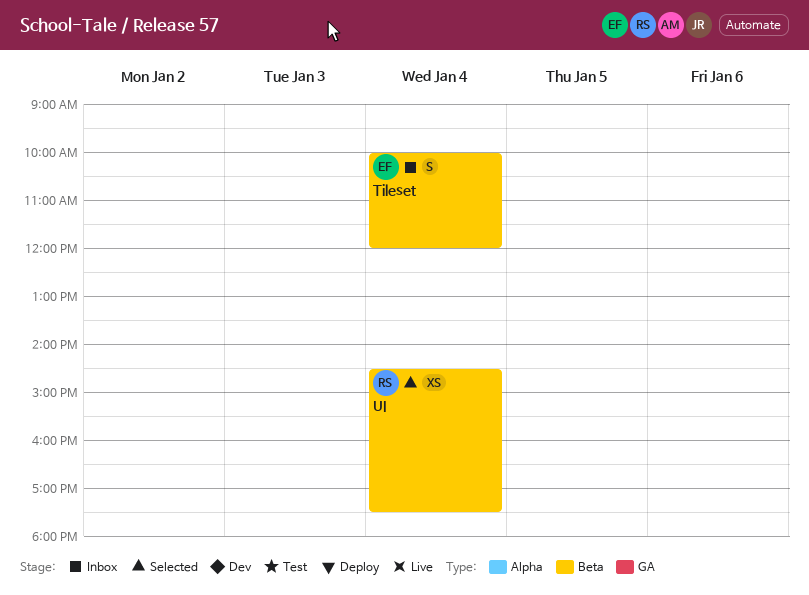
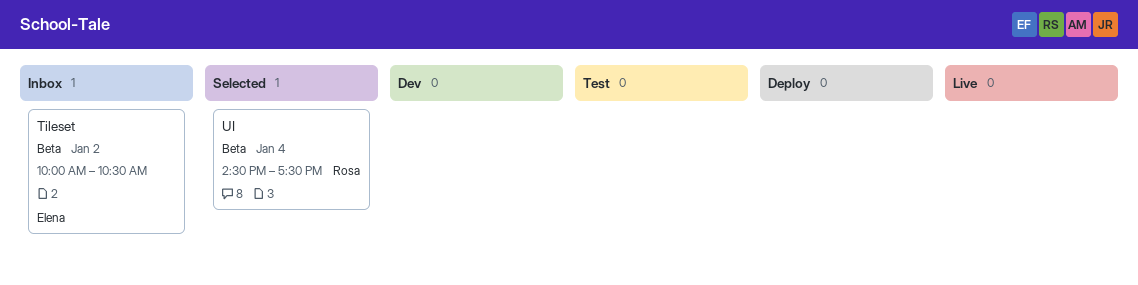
Tileset, day: Jan 4 -> Jan 2
Tileset, ends: 12:00 -> 10:30

